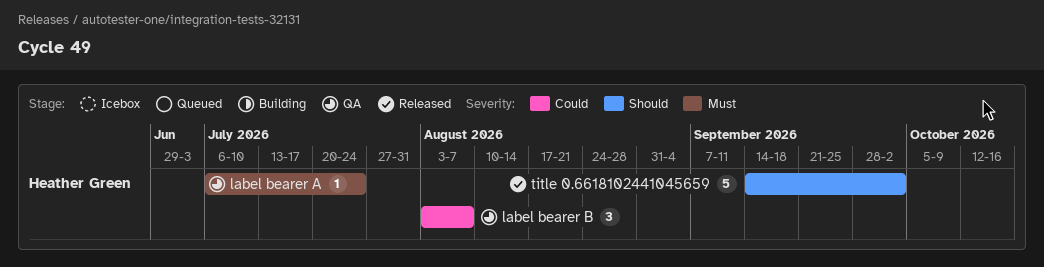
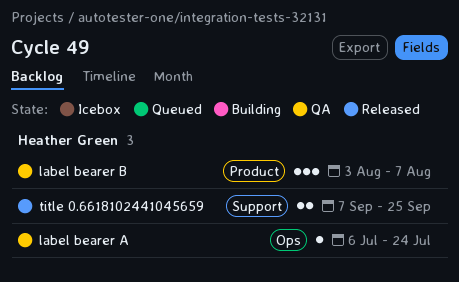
title 0.6618102441045659, estimate: 5 -> 2
title 0.6618102441045659, start: Sep 14 -> Sep 7
title 0.6618102441045659, due: Oct 2 -> Sep 25

